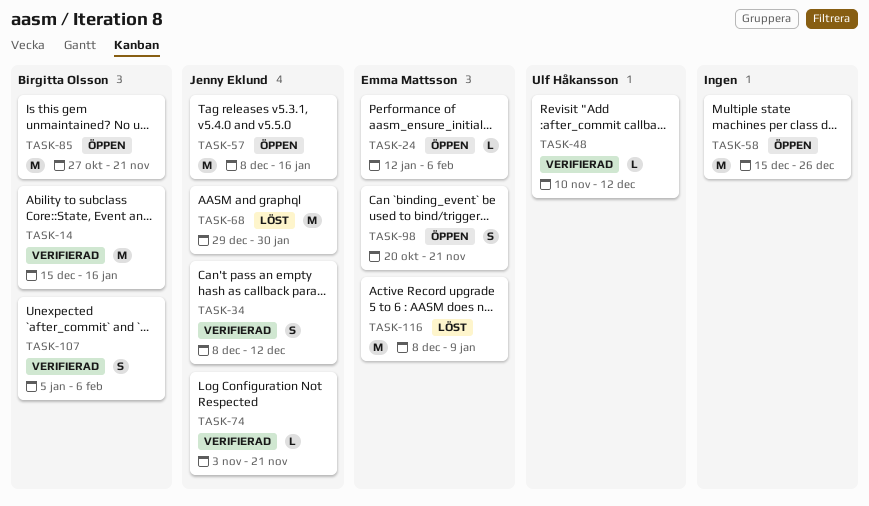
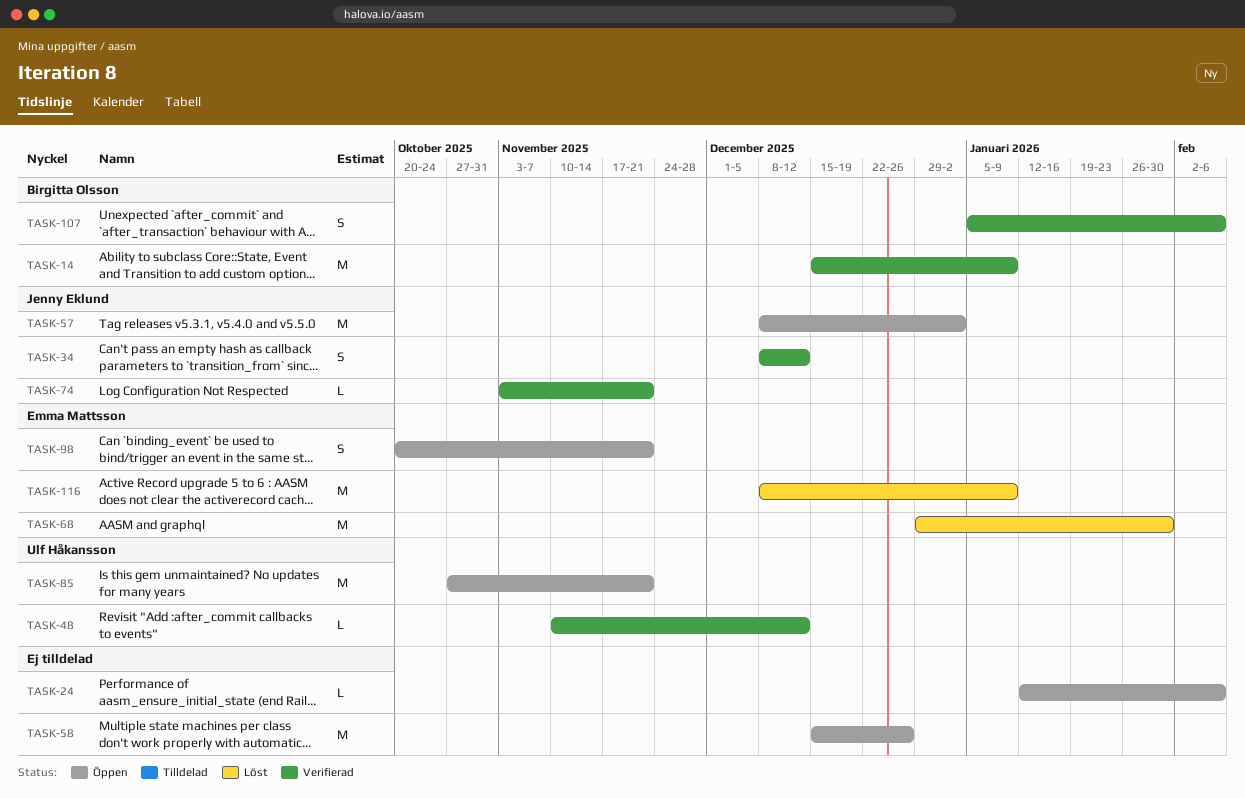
TASK-14, due: Jan 16 -> Jan 9
TASK-24, owner: Emma Mattsson -> none
TASK-57, due: Jan 16 -> Jan 2
TASK-68, owner: Jenny Eklund -> Emma Mattsson
TASK-85, owner: Birgitta Olsson -> Ulf Håkansson

